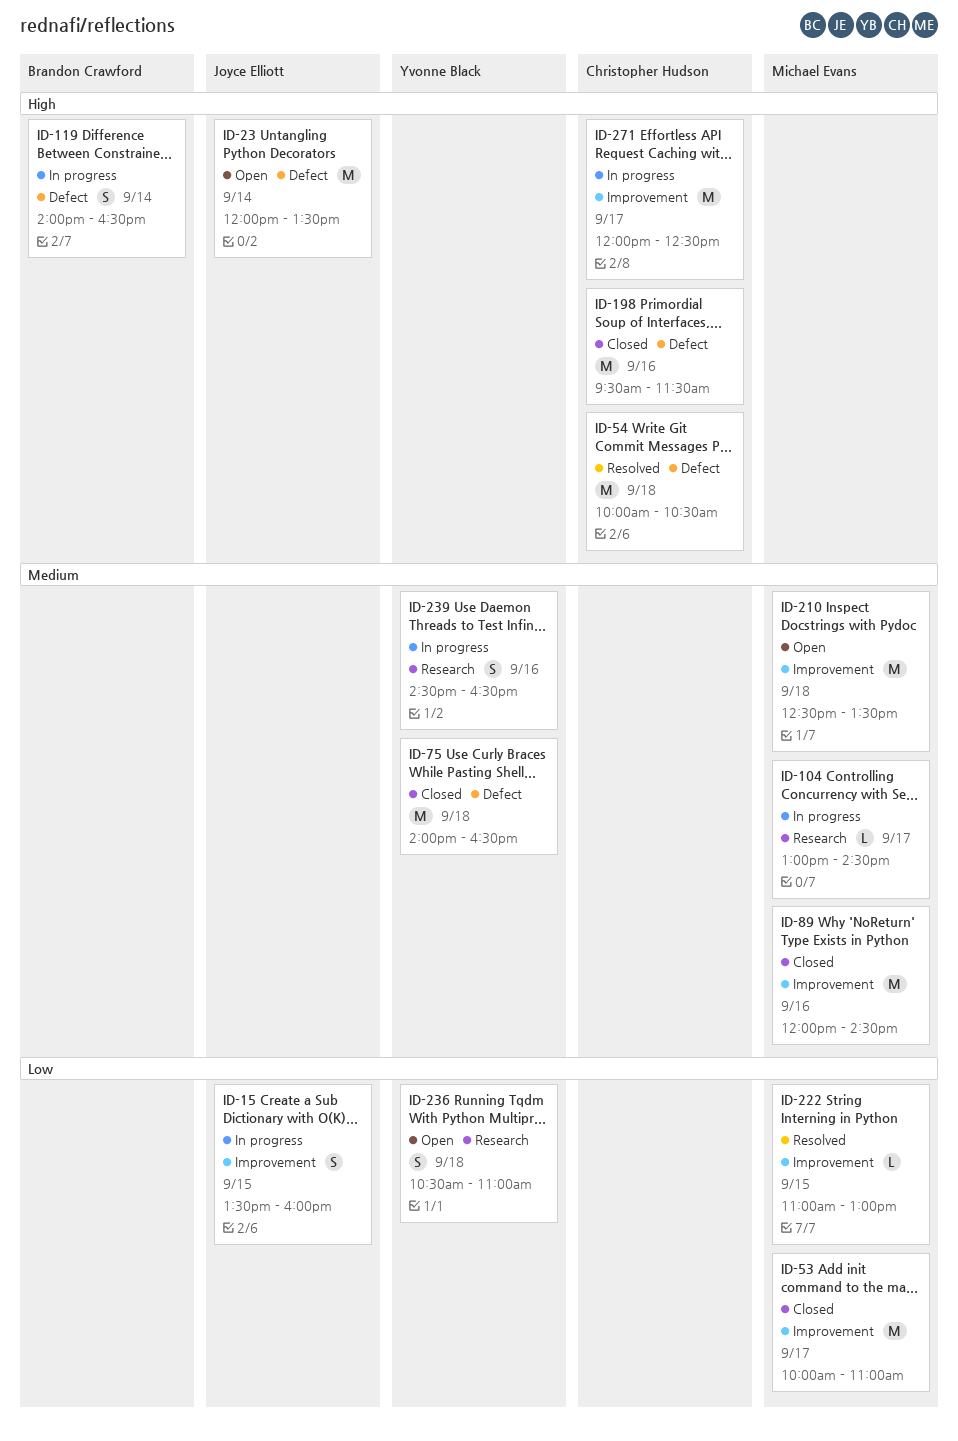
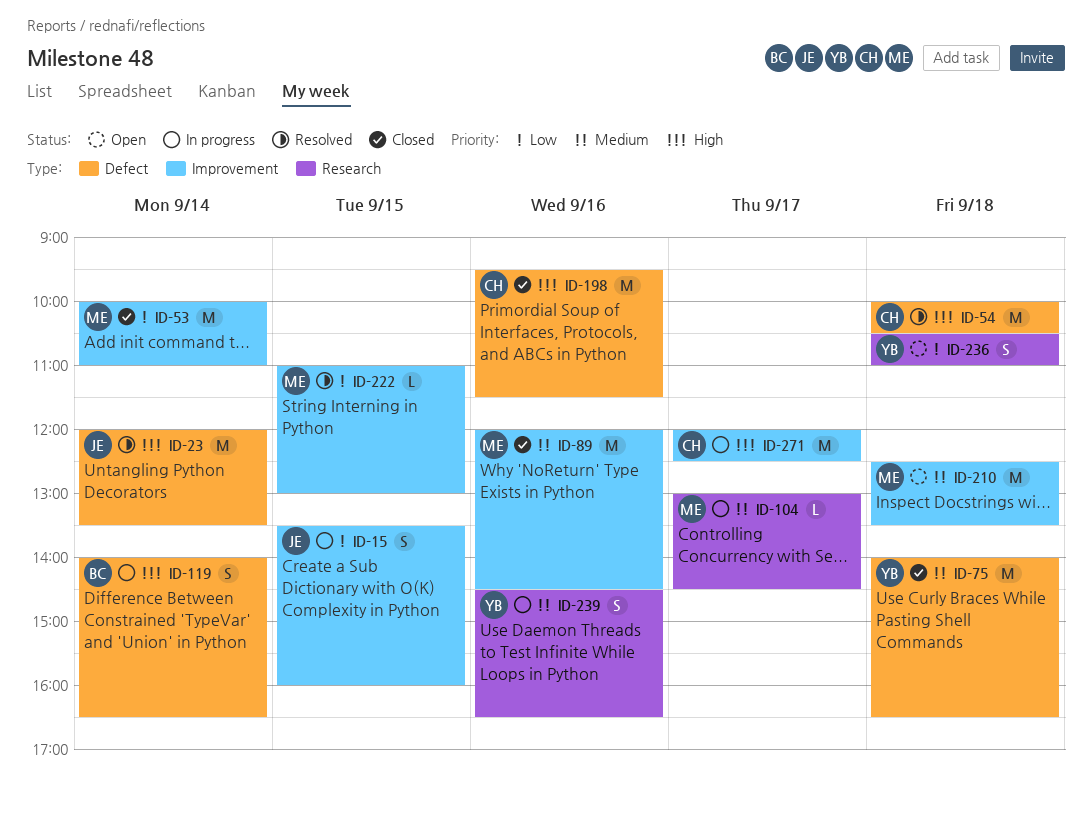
ID-23, status: Open -> Resolved
ID-53, day: Sep 17 -> Sep 14

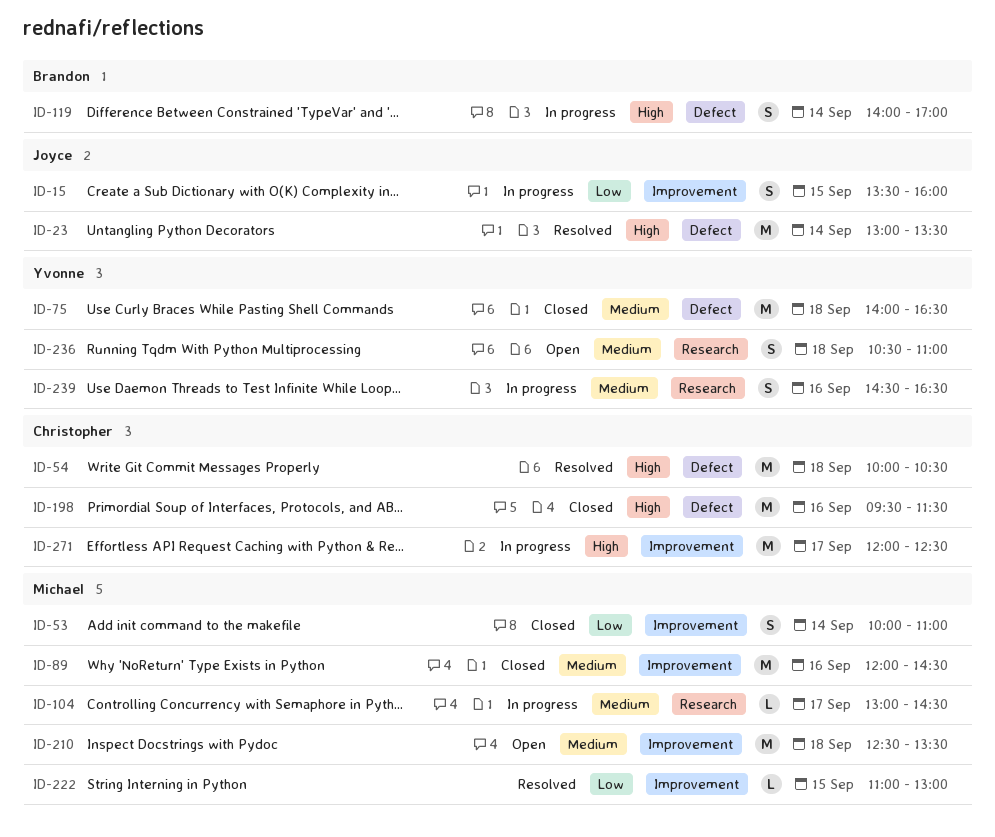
ID-23, begins: 12:00 -> 13:00
ID-53, estimate: M -> S
ID-119, ends: 16:30 -> 17:00
ID-236, priority: Low -> Medium

